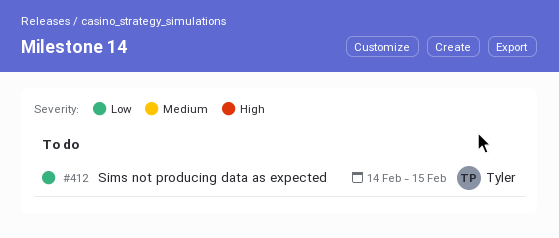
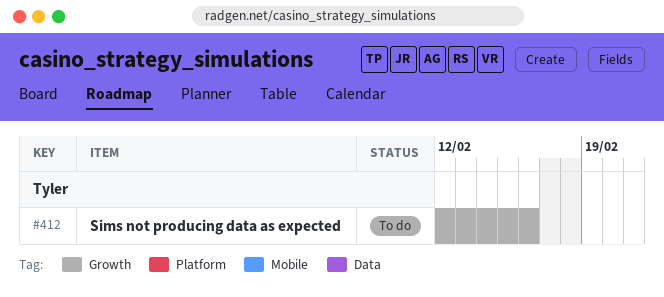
#412, start: Feb 14 -> Feb 12
#412, due: Feb 15 -> Feb 16

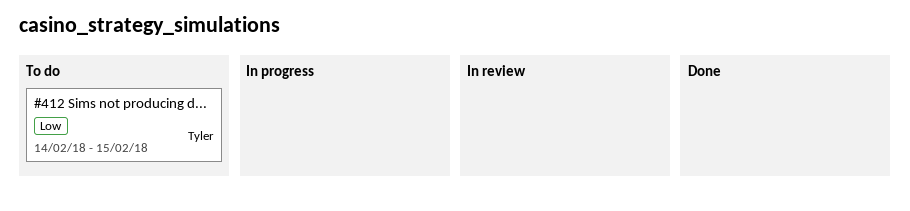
#412, start: Feb 12 -> Feb 14
#412, due: Feb 16 -> Feb 15

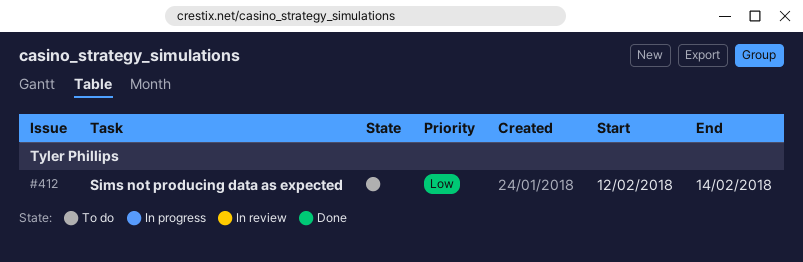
#412, start: Feb 14 -> Feb 12
#412, due: Feb 15 -> Feb 14

